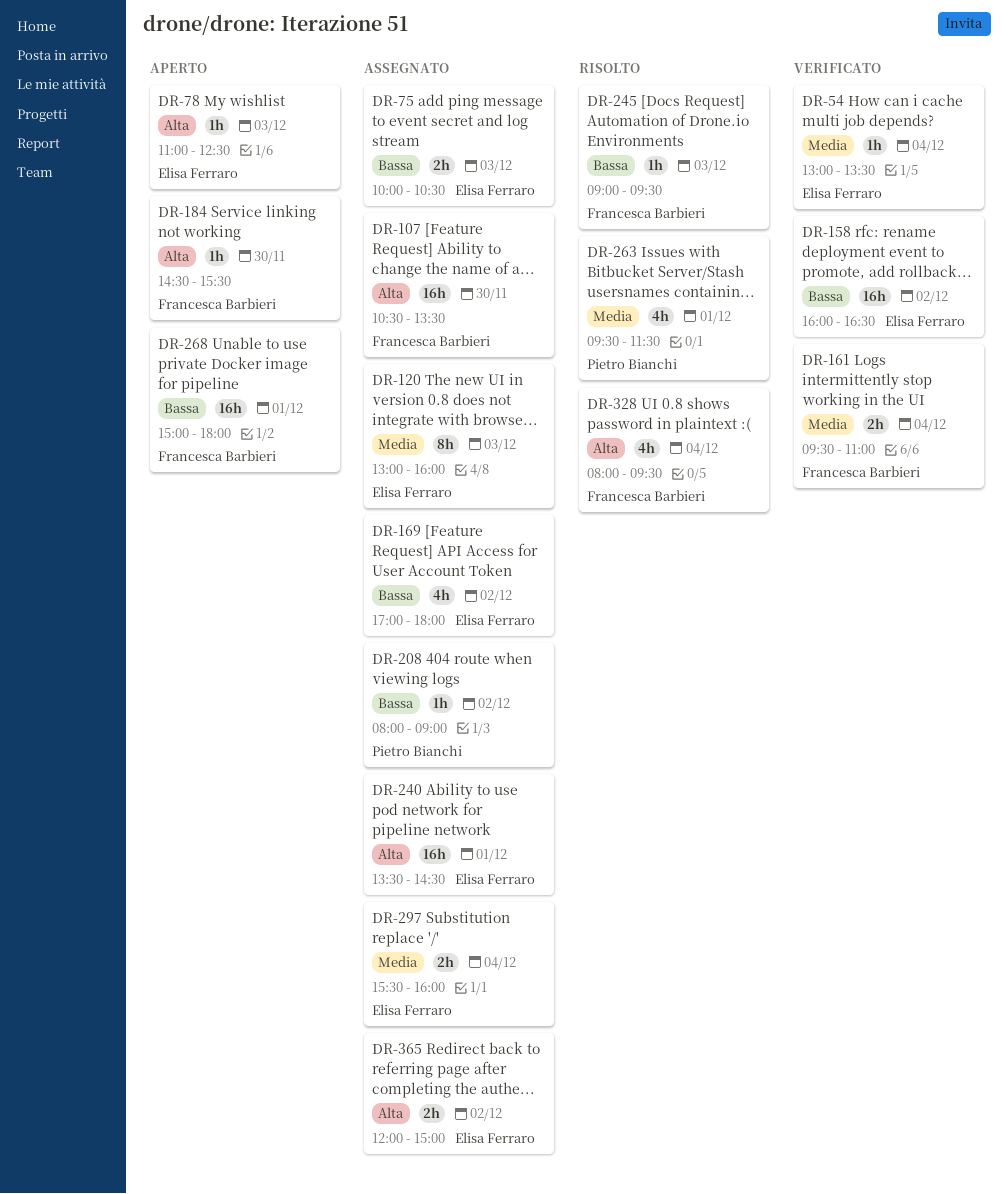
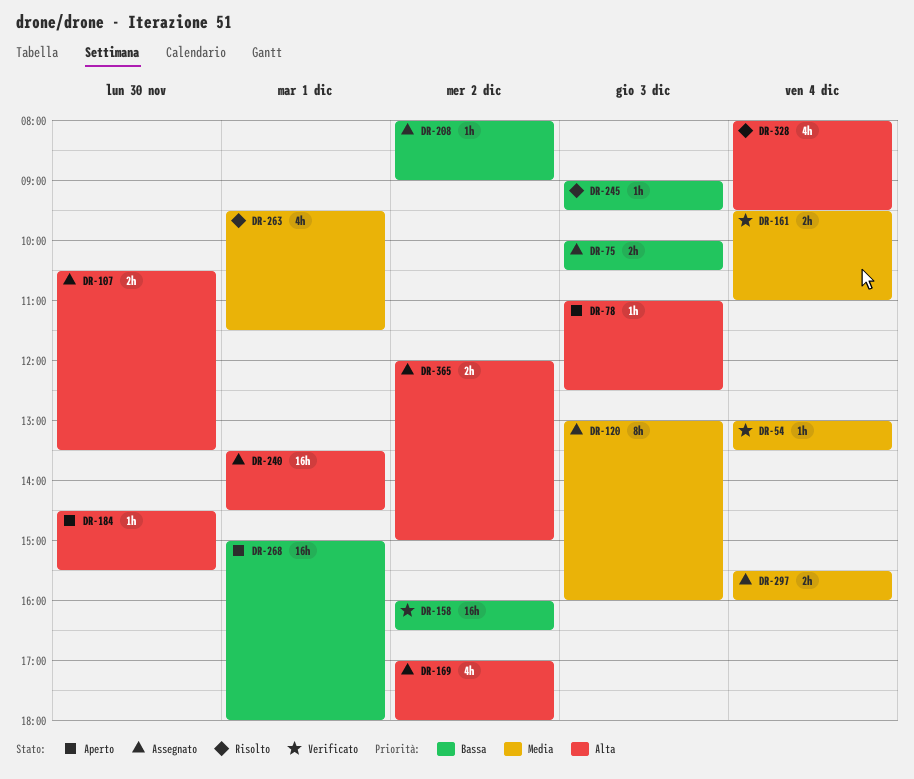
DR-107, estimate: 16h -> 2h
DR-169, priority: Bassa -> Alta

